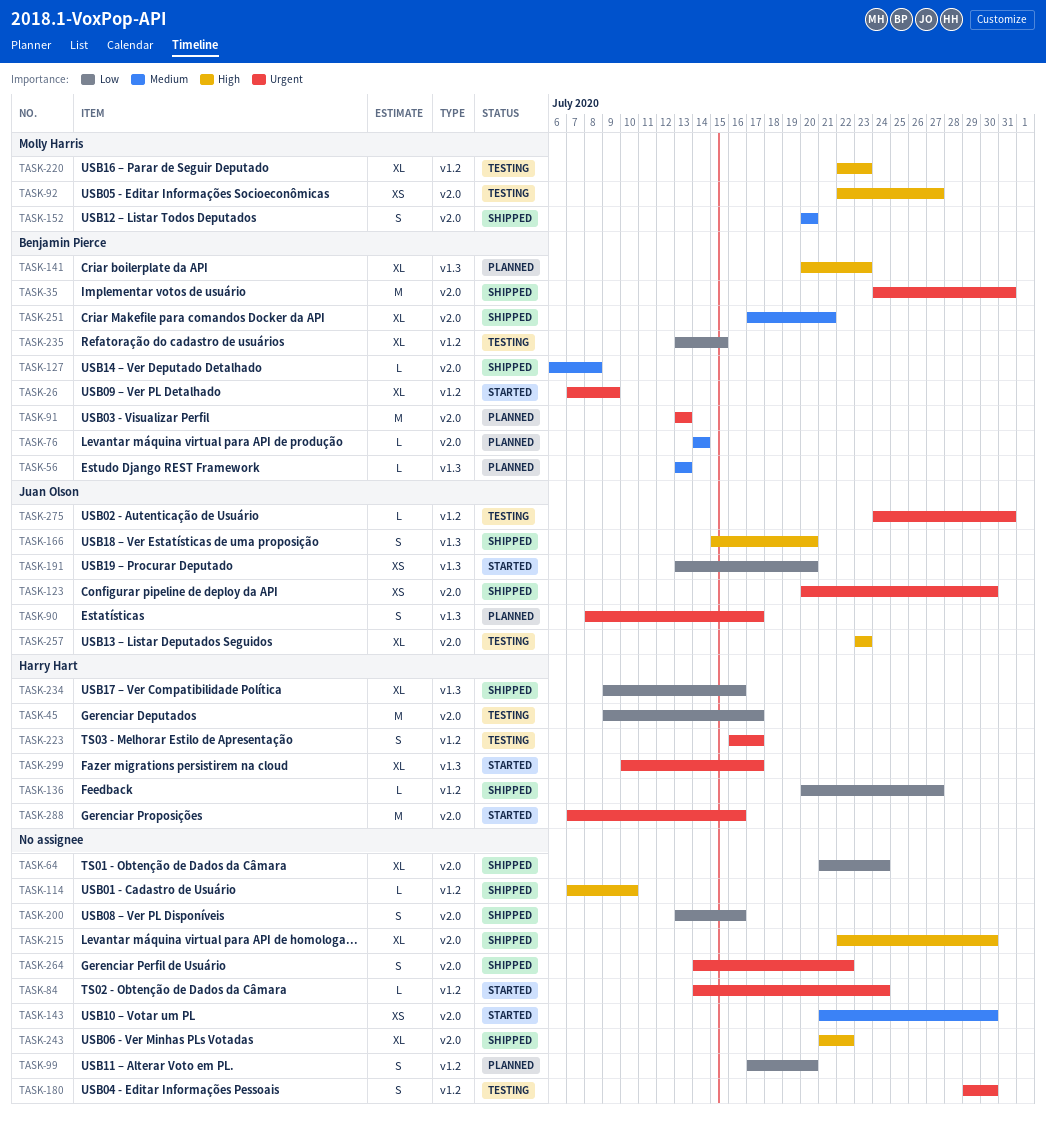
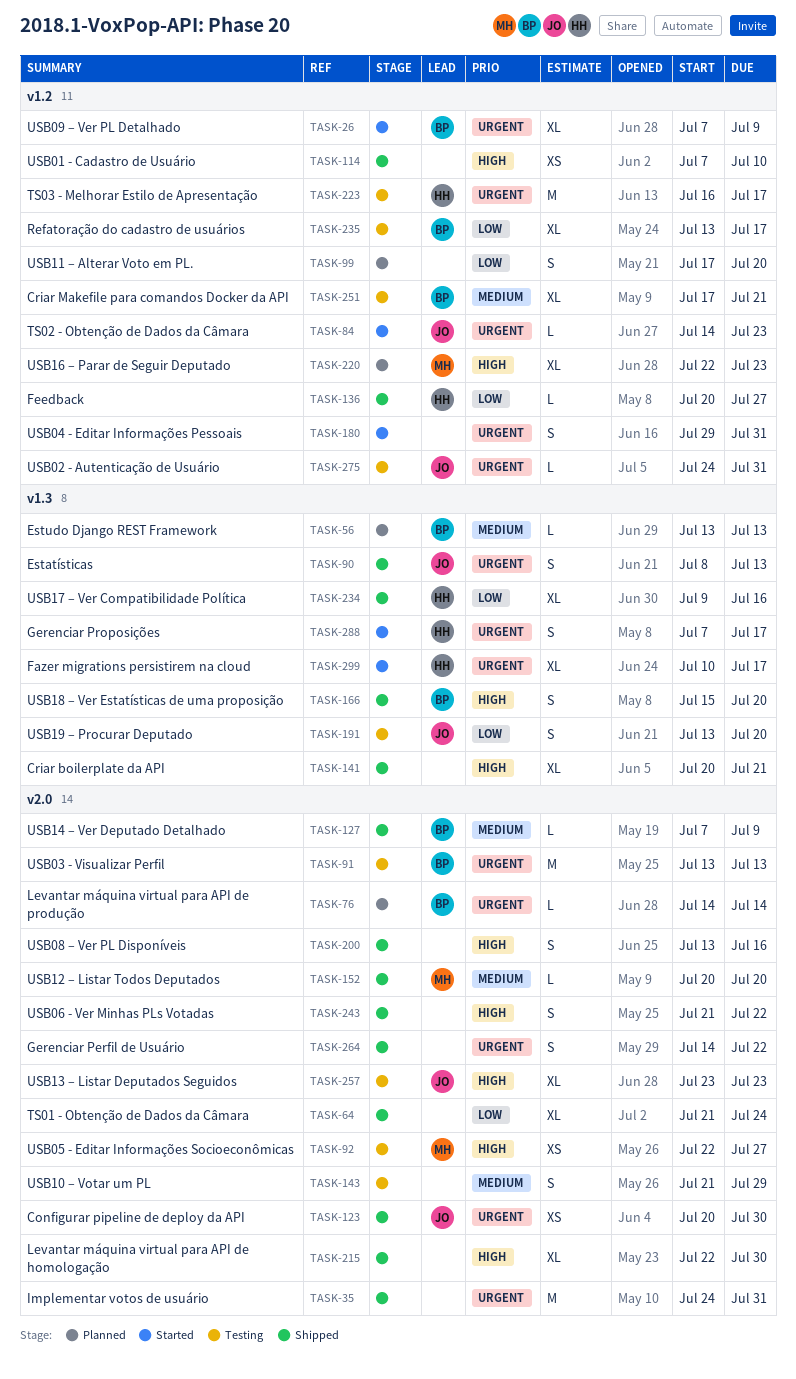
TASK-35, owner: Benjamin Pierce -> none
TASK-45: present -> none
TASK-76, priority: Medium -> Urgent
TASK-84, owner: none -> Juan Olson
TASK-84, due: Jul 24 -> Jul 23
TASK-90, status: Planned -> Shipped
TASK-90, due: Jul 17 -> Jul 13
TASK-91, status: Planned -> Testing
TASK-114, estimate: L -> XS
TASK-127, start: Jul 6 -> Jul 7
TASK-127, due: Jul 8 -> Jul 9
TASK-141, status: Planned -> Shipped
TASK-141, owner: Benjamin Pierce -> none
TASK-141, due: Jul 23 -> Jul 21
TASK-143, status: Started -> Testing
TASK-143, estimate: XS -> S
TASK-143, due: Jul 30 -> Jul 29
TASK-152, estimate: S -> L
TASK-166, owner: Juan Olson -> Benjamin Pierce
TASK-180, status: Testing -> Started
TASK-180, due: Jul 30 -> Jul 31
TASK-191, status: Started -> Testing
TASK-191, estimate: XS -> S
TASK-200, priority: Low -> High
TASK-220, status: Testing -> Planned
TASK-223, estimate: S -> M
TASK-235, due: Jul 15 -> Jul 17
TASK-243, estimate: XL -> S
TASK-251, status: Shipped -> Testing
TASK-251, label: v2.0 -> v1.2
TASK-288, label: v2.0 -> v1.3
TASK-288, estimate: M -> S
TASK-288, due: Jul 16 -> Jul 17

